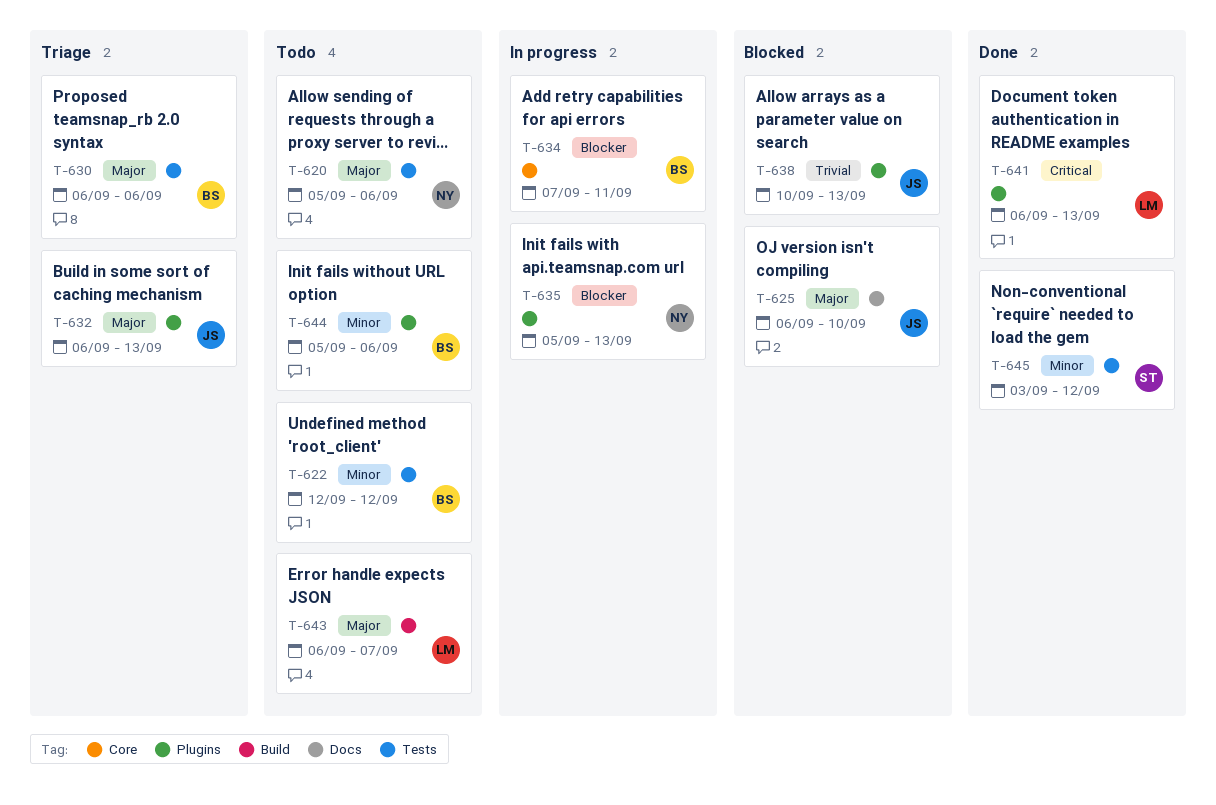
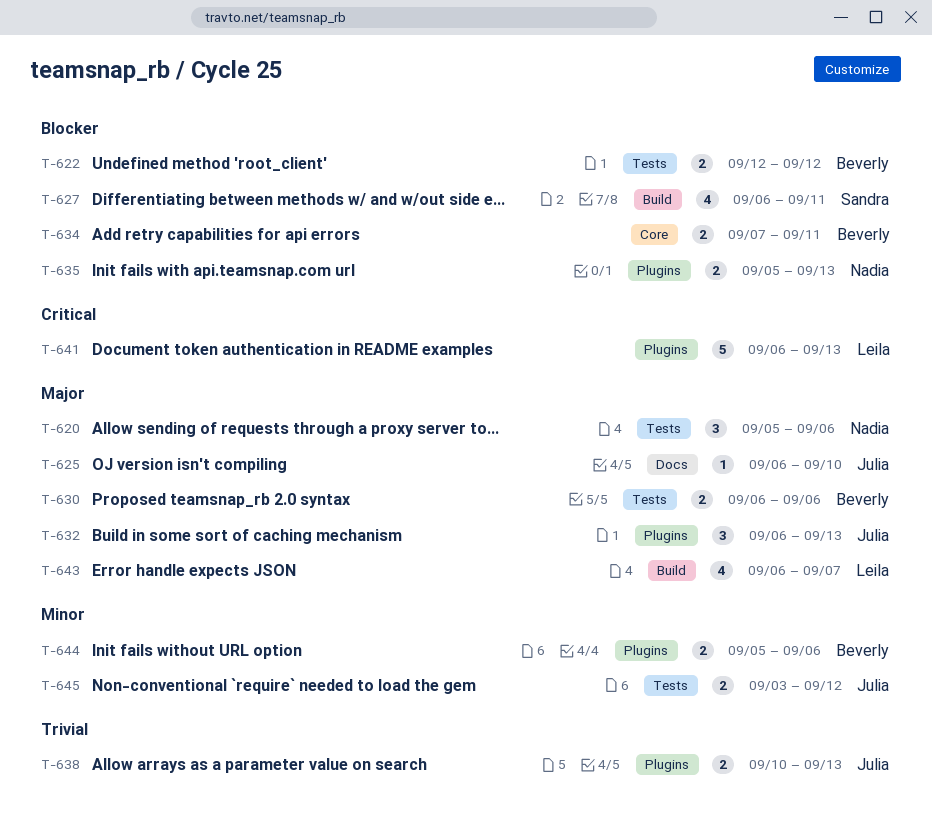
T-622, priority: Minor -> Blocker
T-627: none -> present
T-645, owner: Sandra -> Julia

